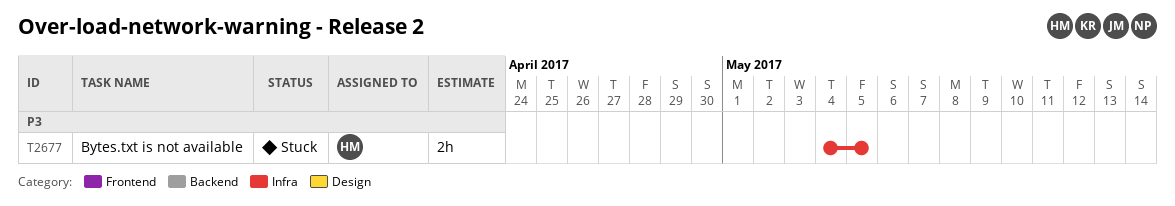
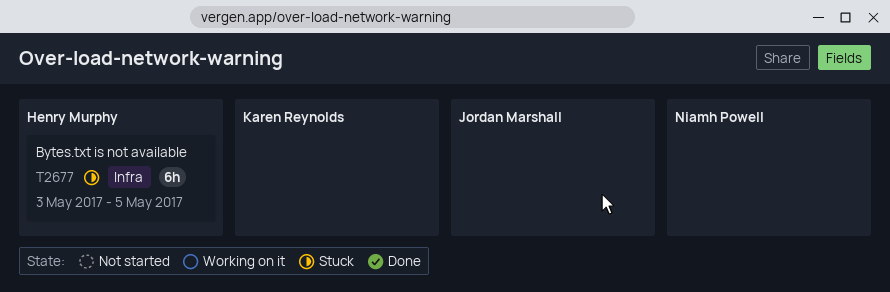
T2677, estimate: 2h -> 6h
T2677, start: May 4 -> May 3

